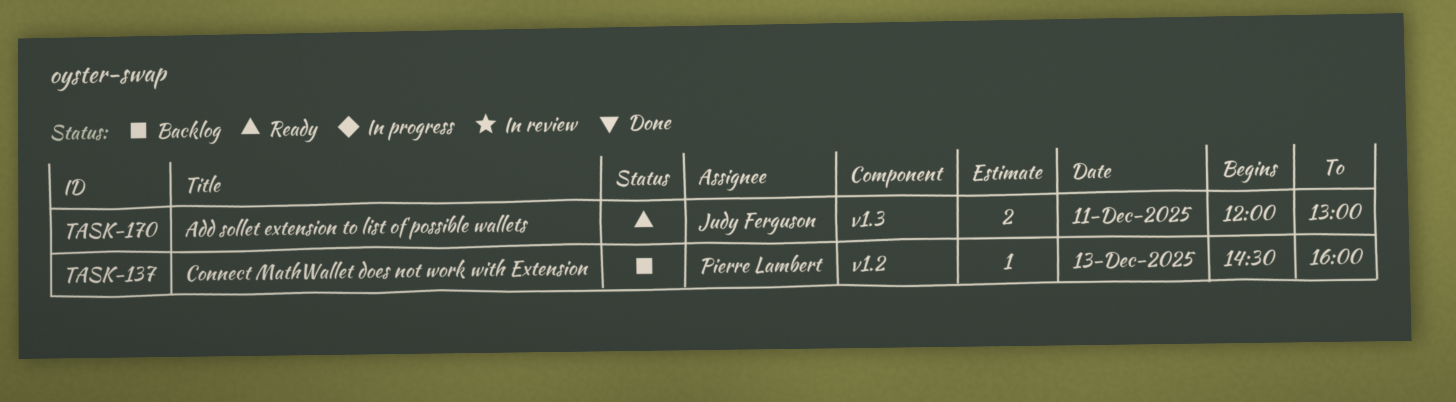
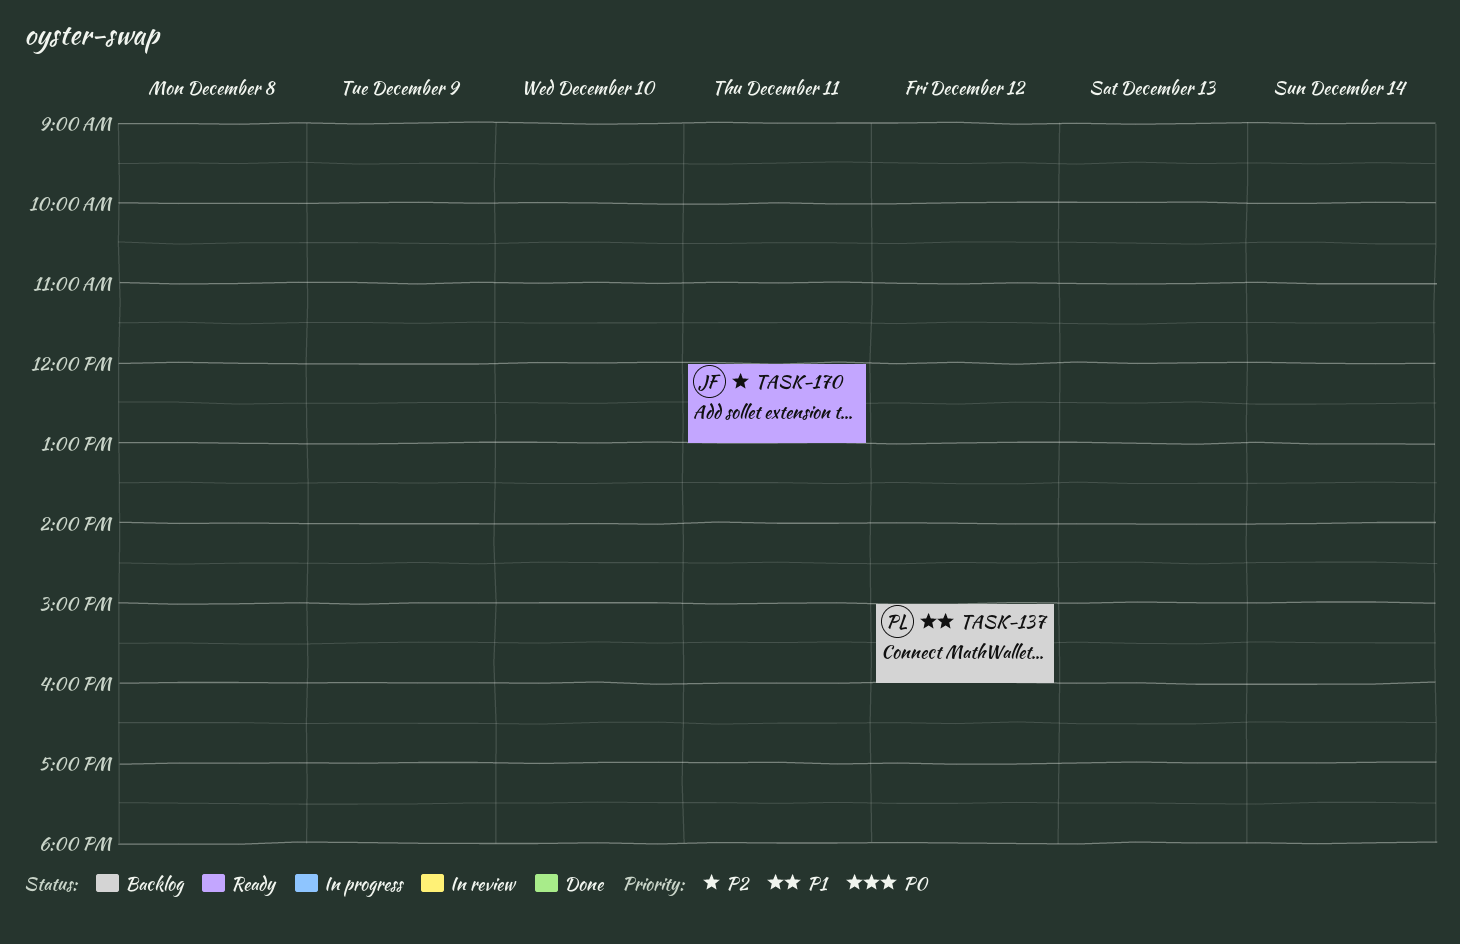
TASK-137, day: Dec 13 -> Dec 12
TASK-137, begins: 14:30 -> 15:00

